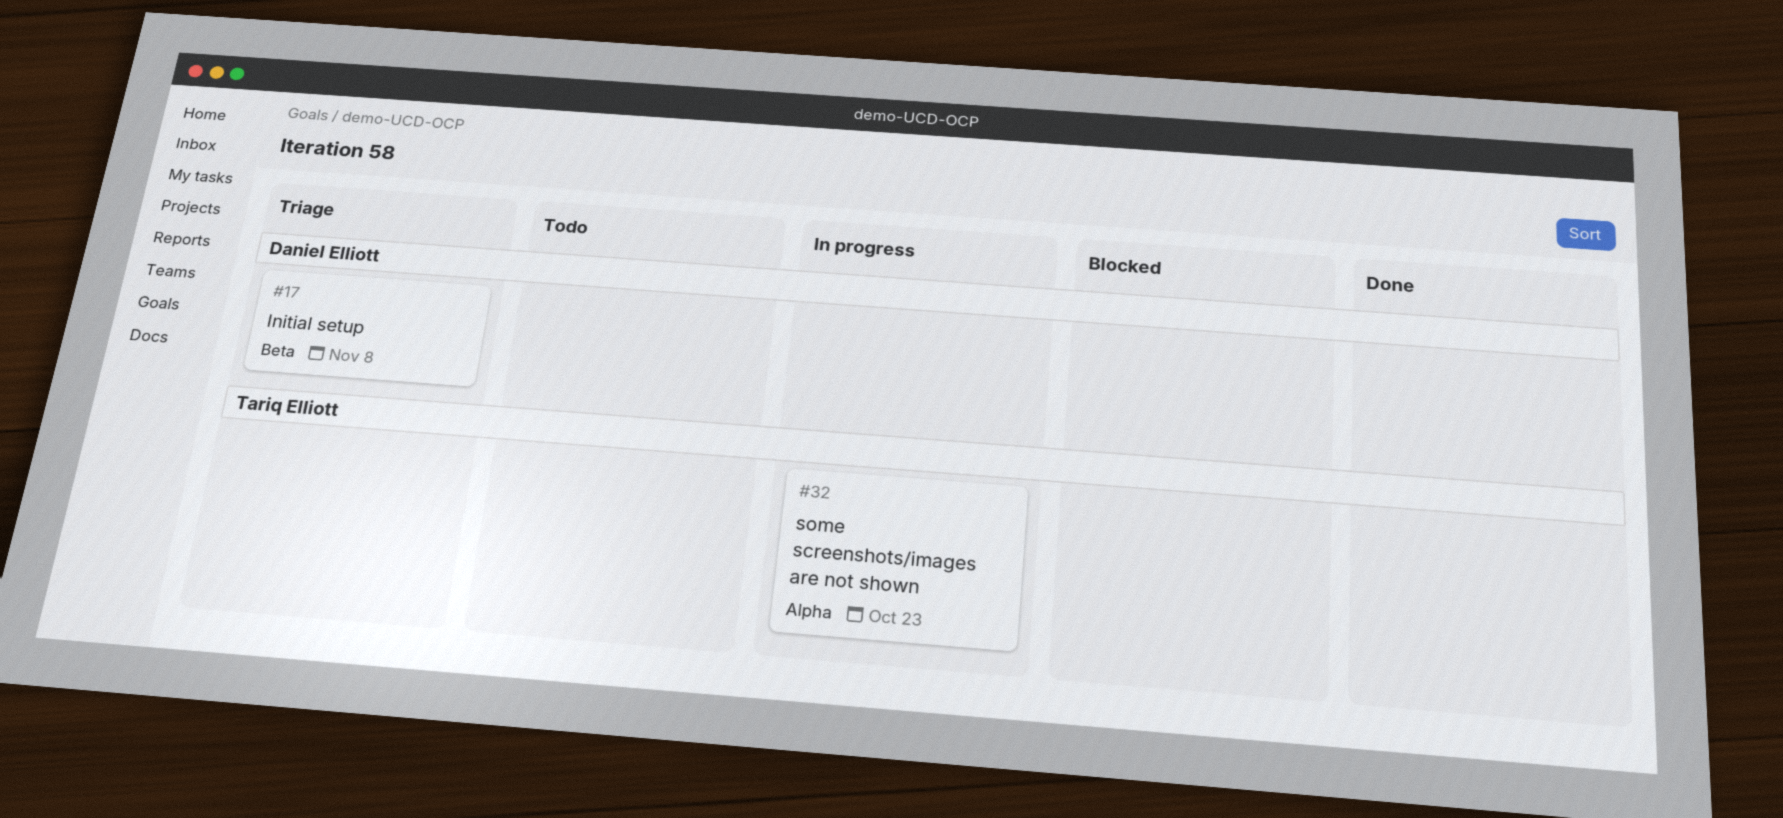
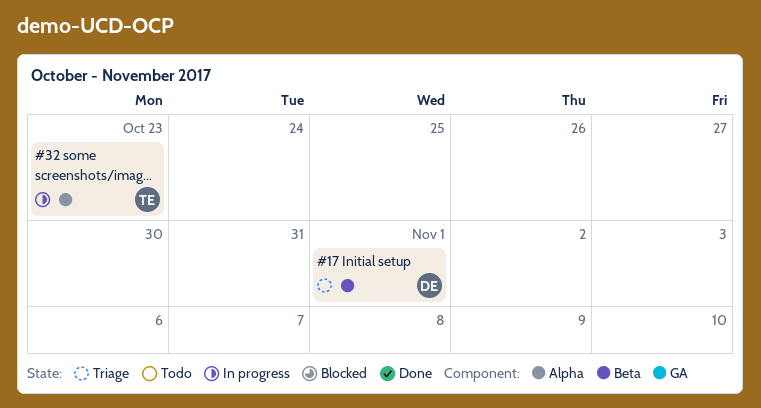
#17, due: Nov 8 -> Nov 1

